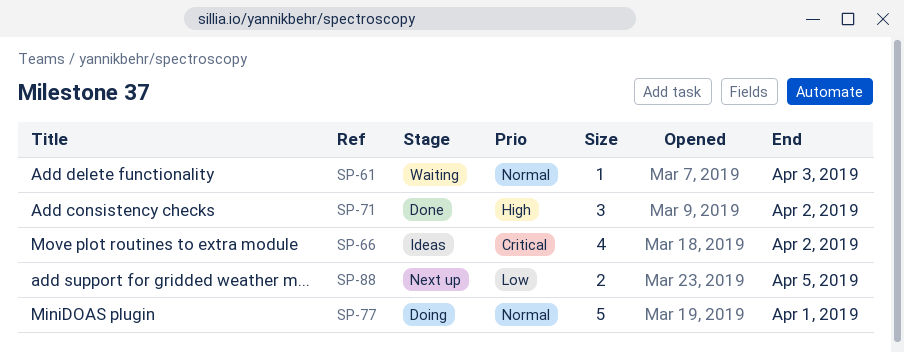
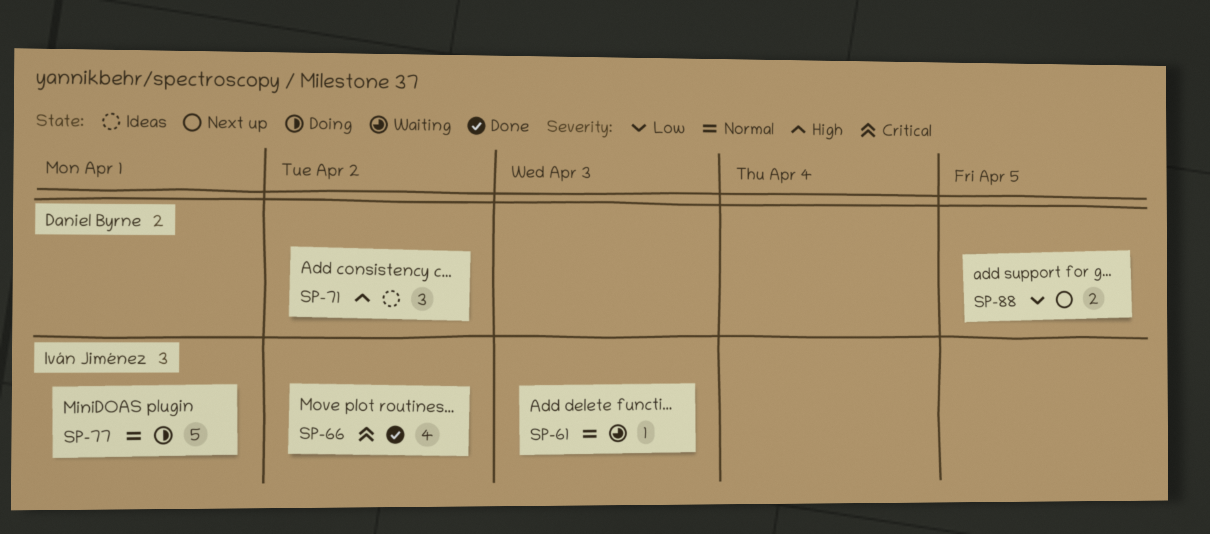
SP-66, status: Ideas -> Done
SP-71, status: Done -> Ideas

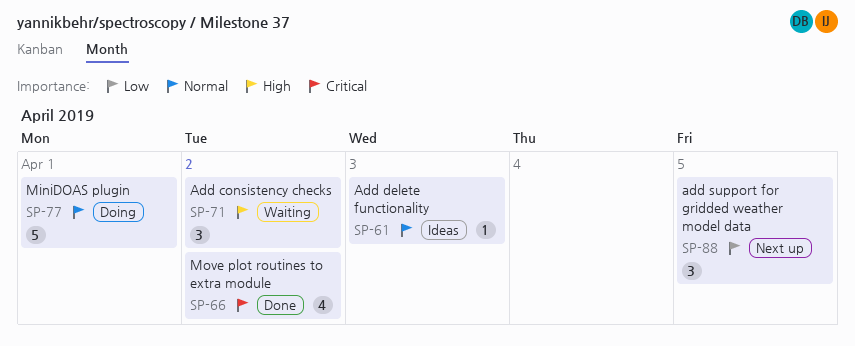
SP-61, status: Waiting -> Ideas
SP-71, status: Ideas -> Waiting
SP-88, estimate: 2 -> 3

